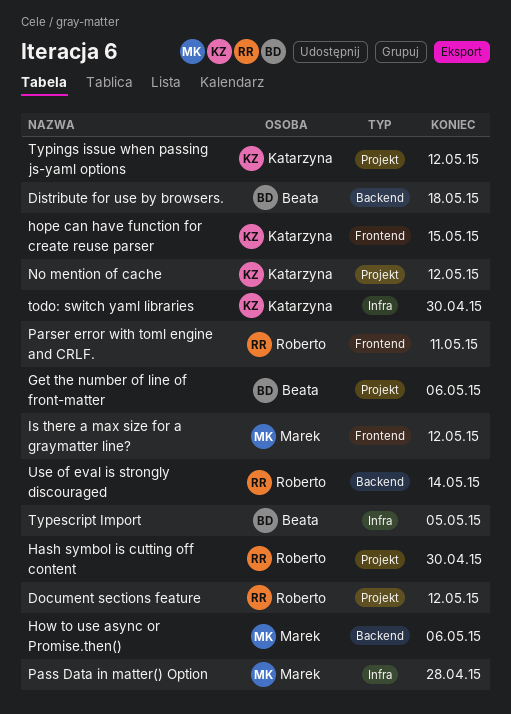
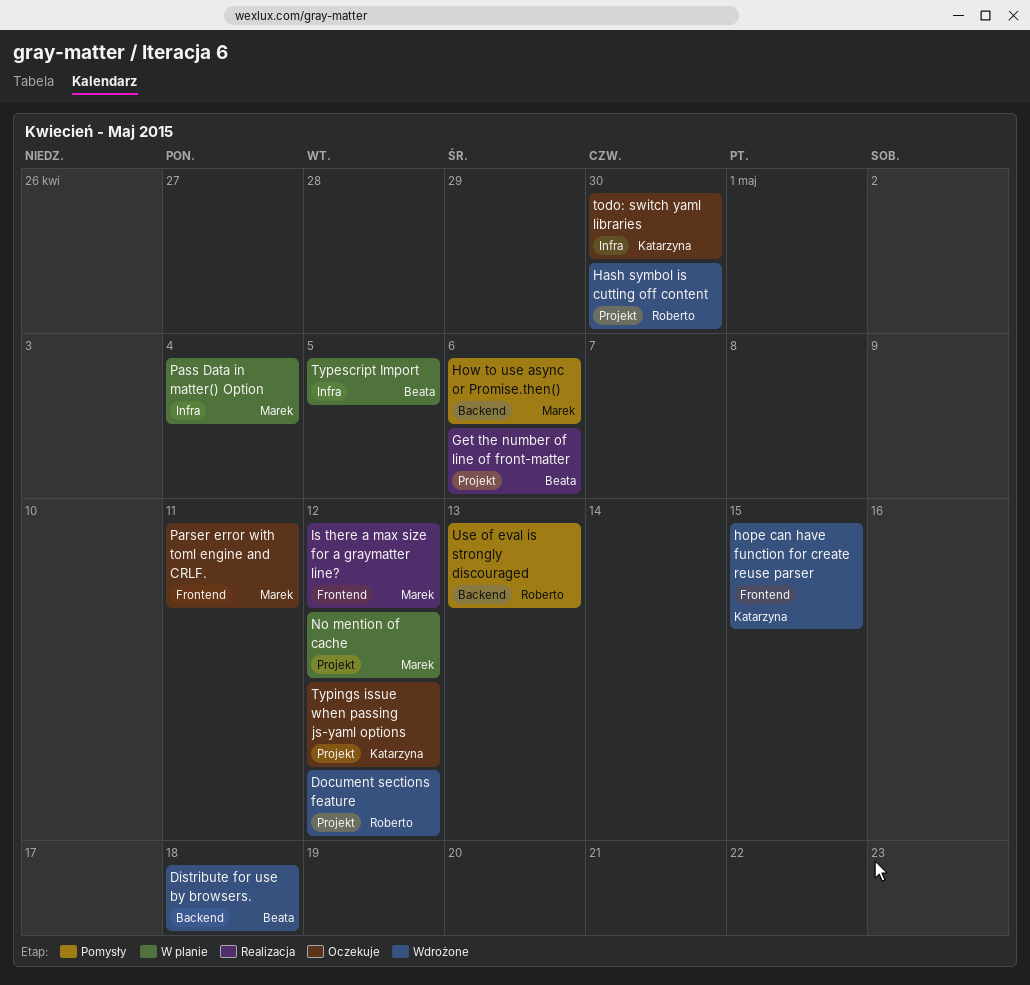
No mention of cache, owner: Katarzyna -> Marek
Parser error with toml engine and CRLF., owner: Roberto -> Marek
Pass Data in matter() Option, due: Apr 28 -> May 4
Use of eval is strongly discouraged, due: May 14 -> May 13

